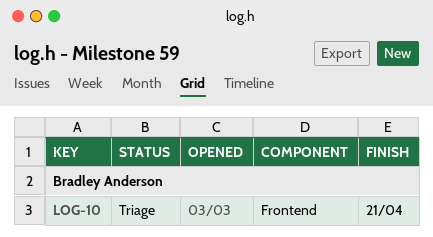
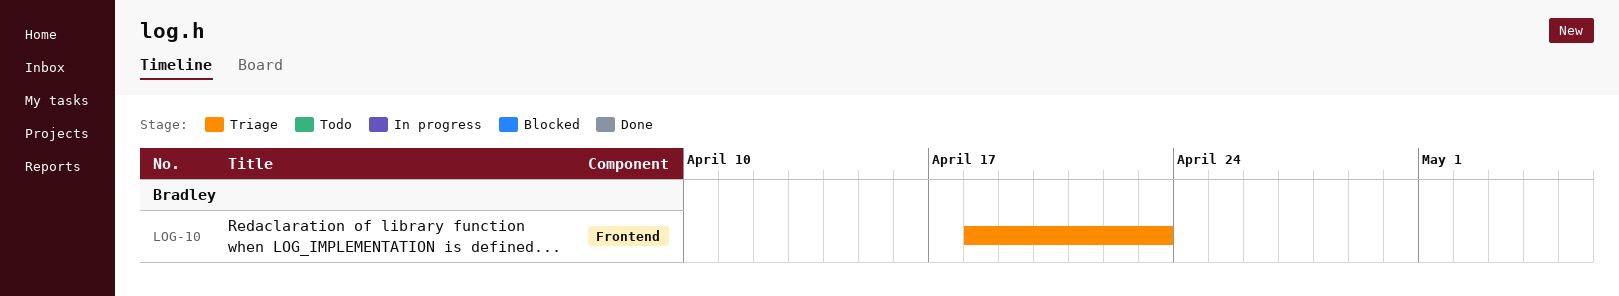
LOG-10, due: Apr 21 -> Apr 23

